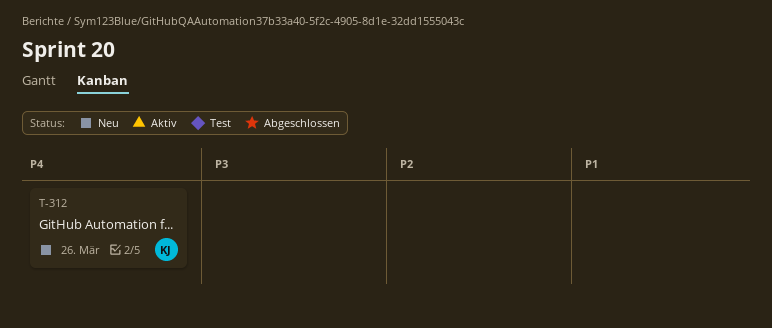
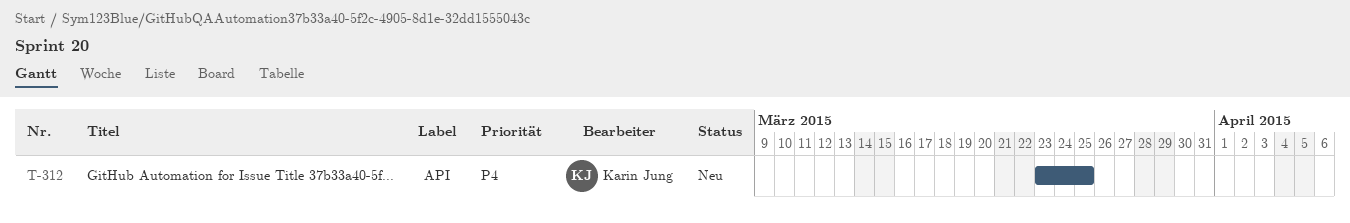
T-312, due: Mar 26 -> Mar 25

